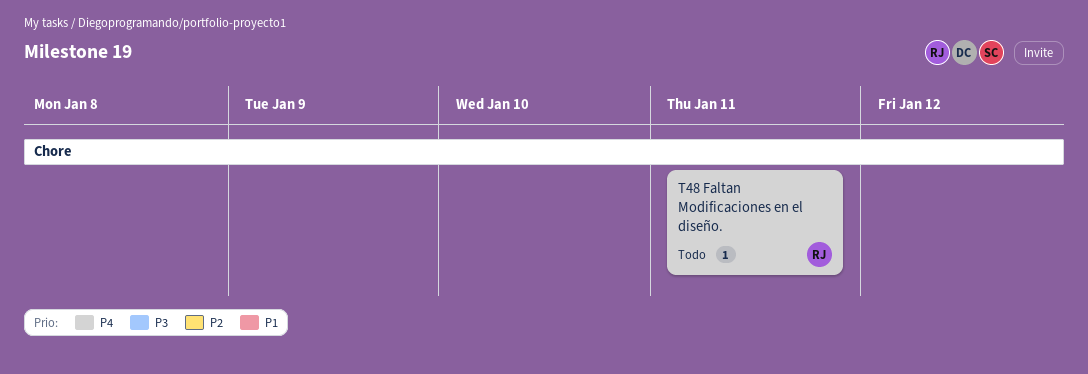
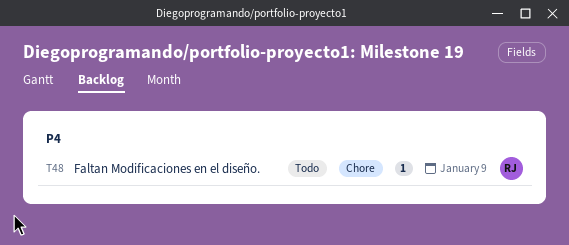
T48, due: Jan 11 -> Jan 9

